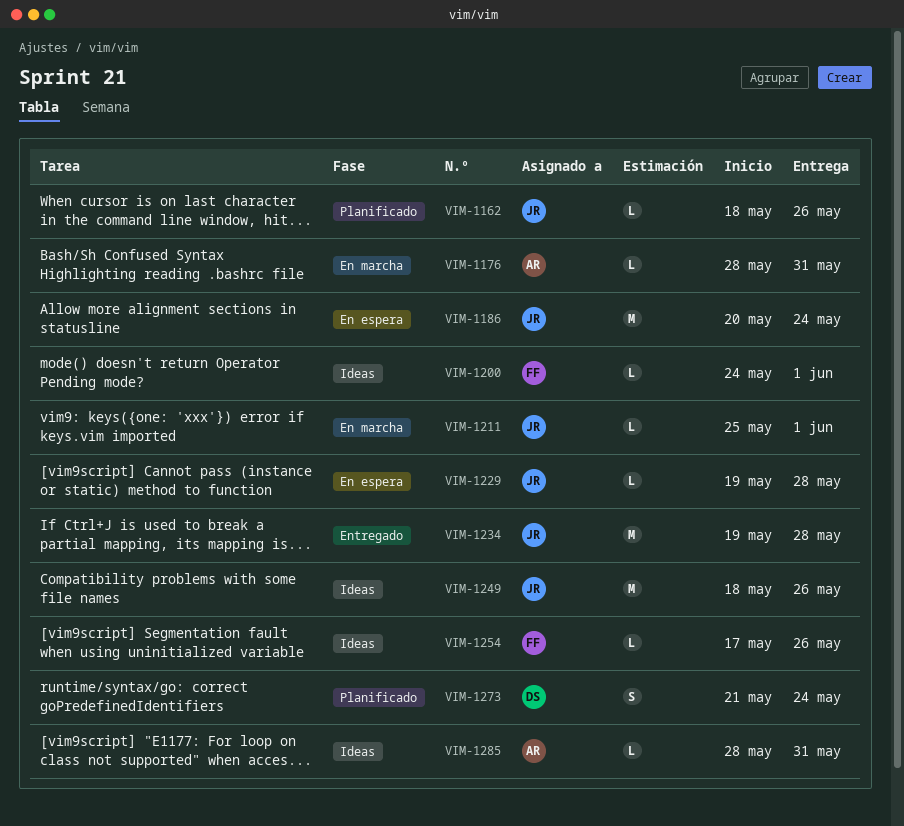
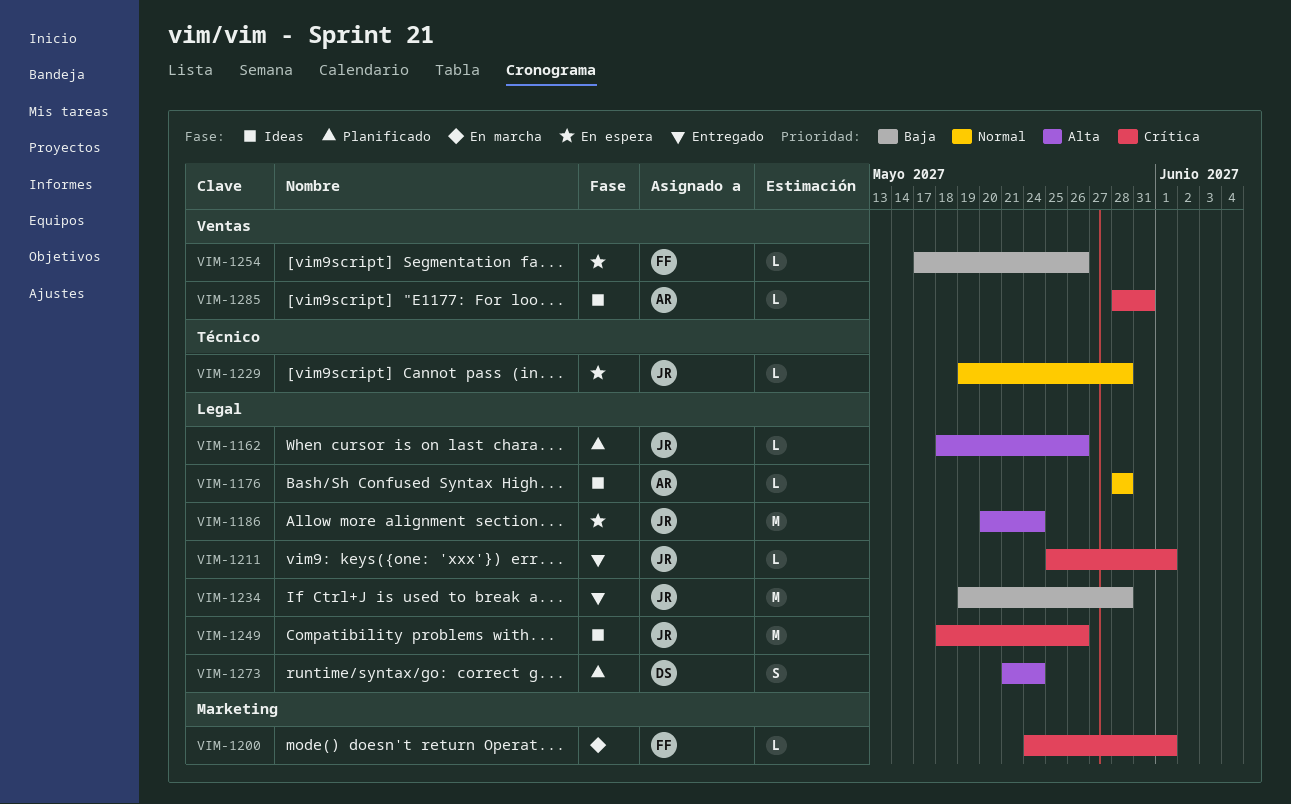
VIM-1176, status: En marcha -> Ideas
VIM-1176, due: May 31 -> May 28
VIM-1200, status: Ideas -> En marcha
VIM-1211, status: En marcha -> Entregado
VIM-1254, status: Ideas -> En espera

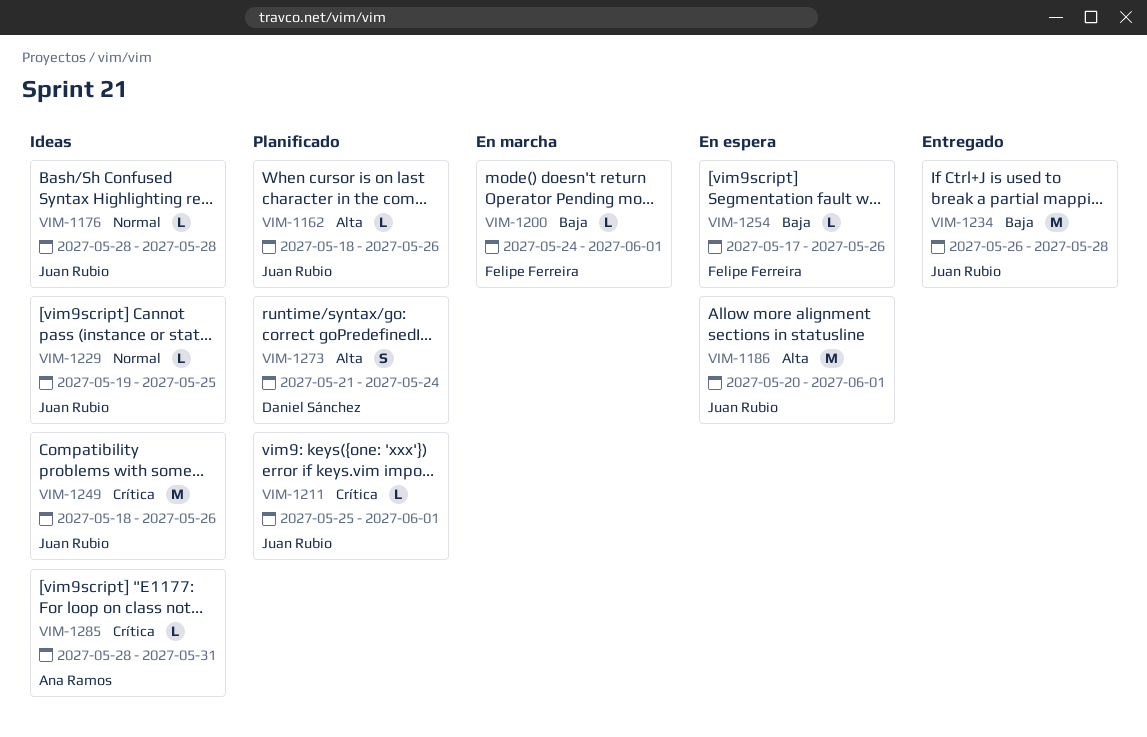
VIM-1176, owner: Ana Ramos -> Juan Rubio
VIM-1186, due: May 24 -> Jun 1
VIM-1200, priority: Crítica -> Baja
VIM-1211, status: Entregado -> Planificado
VIM-1229, status: En espera -> Ideas
VIM-1229, due: May 28 -> May 25
VIM-1234, start: May 19 -> May 26

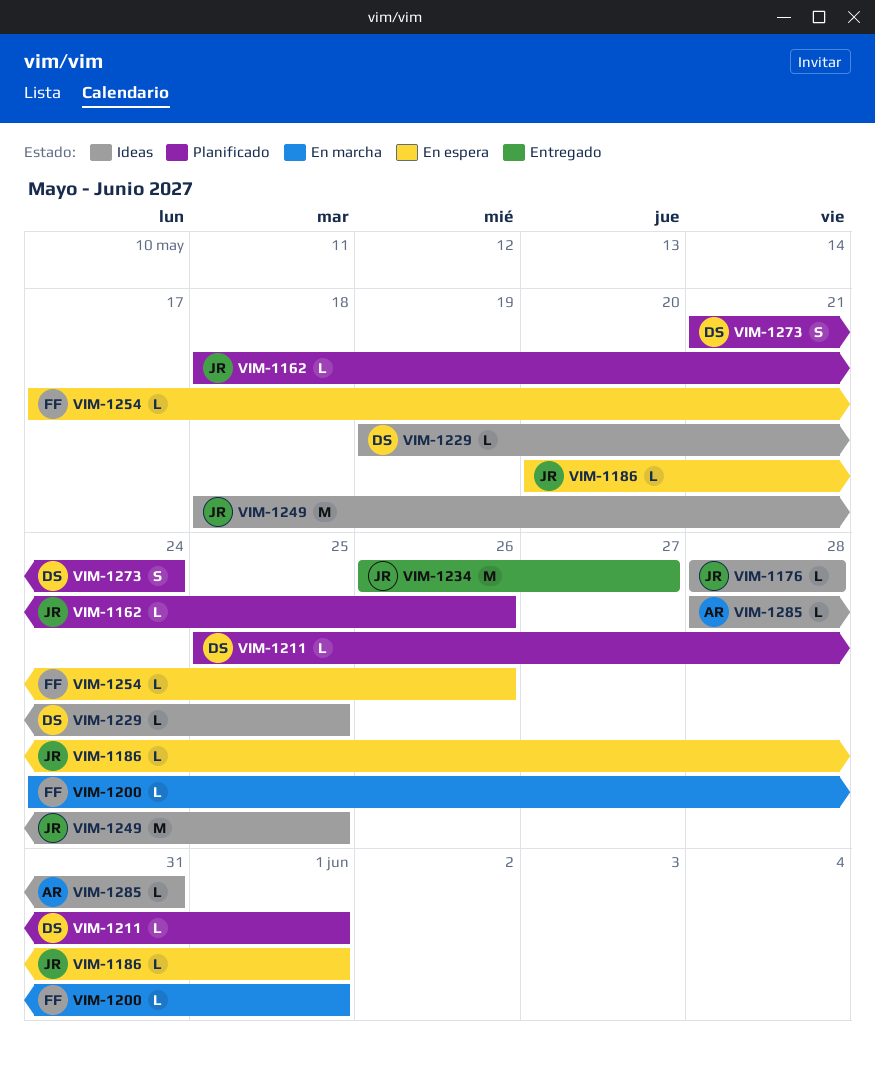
VIM-1186, estimate: M -> L
VIM-1211, owner: Juan Rubio -> Daniel Sánchez
VIM-1229, owner: Juan Rubio -> Daniel Sánchez
VIM-1234, due: May 28 -> May 27
VIM-1249, due: May 26 -> May 25

